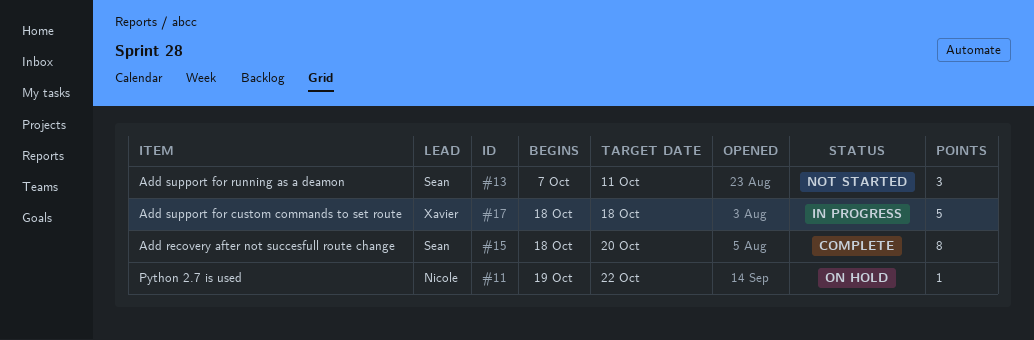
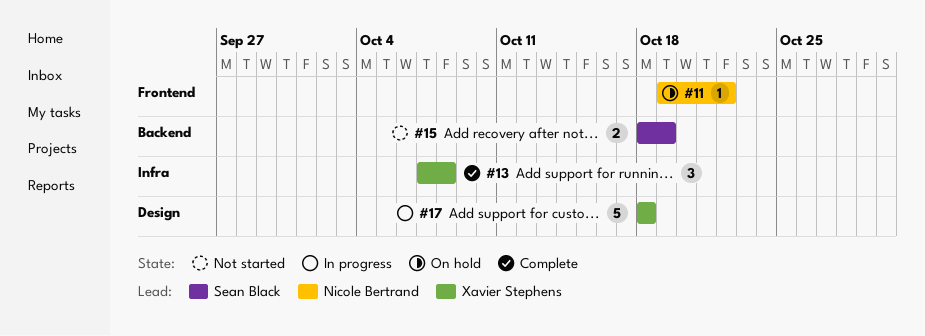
#13, status: Not started -> Complete
#13, owner: Sean Black -> Xavier Stephens
#13, due: Oct 11 -> Oct 8
#15, status: Complete -> Not started
#15, estimate: 8 -> 2
#15, due: Oct 20 -> Oct 19

